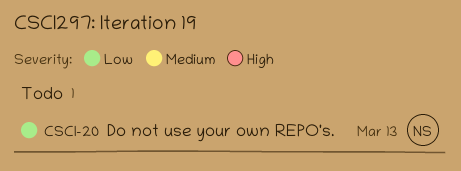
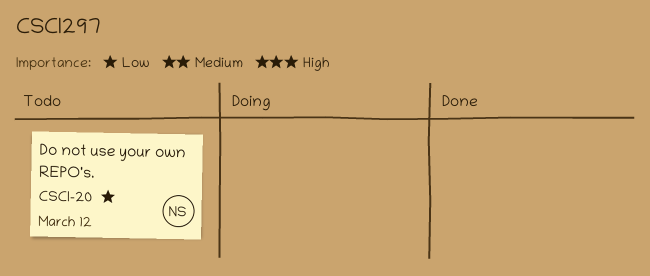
CSCI-20, due: Mar 13 -> Mar 12

